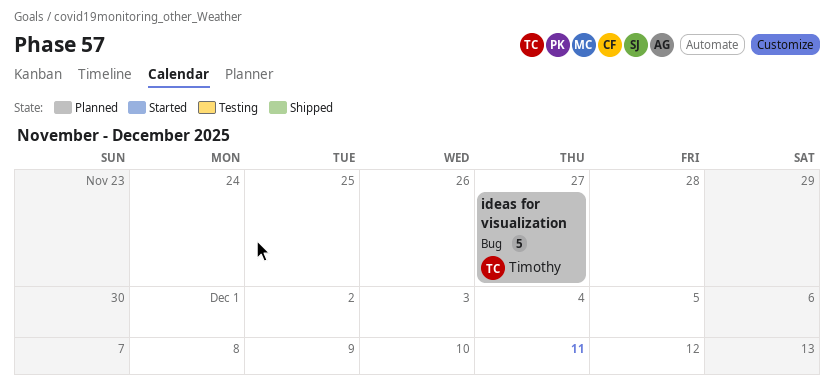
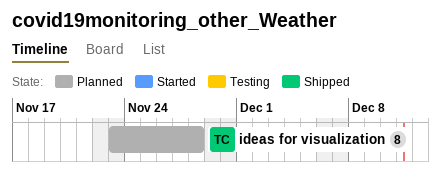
ideas for visualization, estimate: 5 -> 8
ideas for visualization, due: Nov 27 -> Nov 28

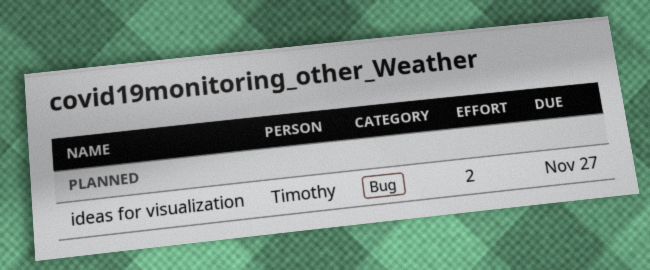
ideas for visualization, estimate: 8 -> 2
ideas for visualization, due: Nov 28 -> Nov 27

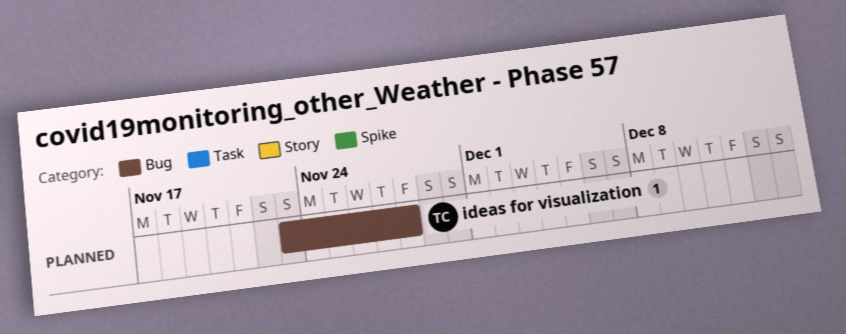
ideas for visualization, estimate: 2 -> 1
ideas for visualization, due: Nov 27 -> Nov 28

